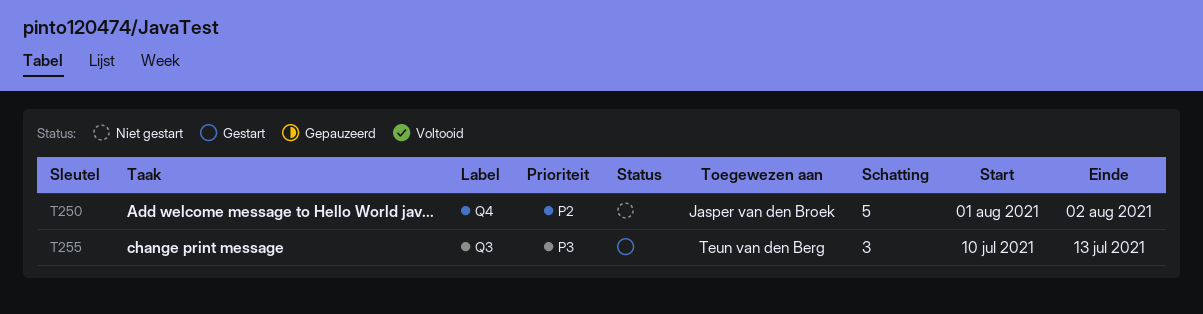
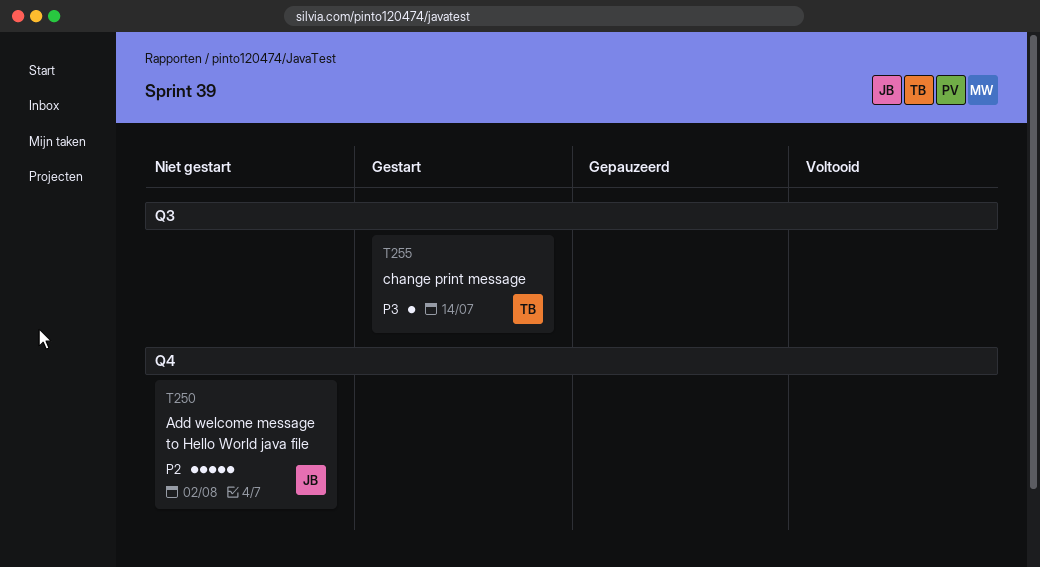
T255, estimate: 3 -> 1
T255, due: Jul 13 -> Jul 14

